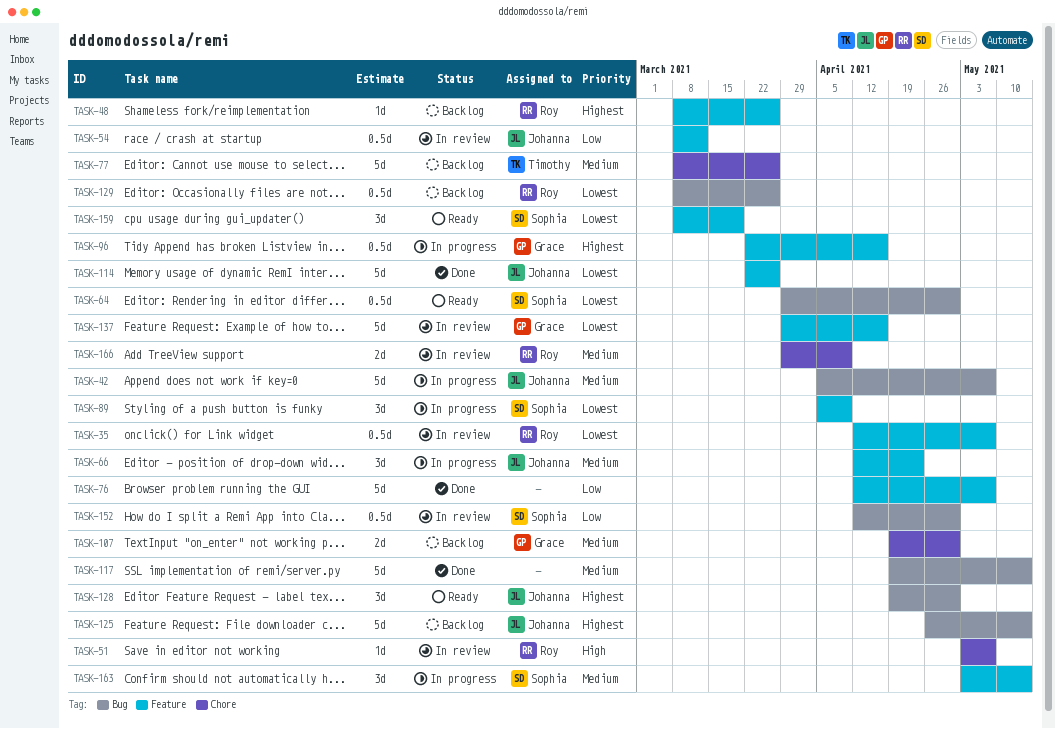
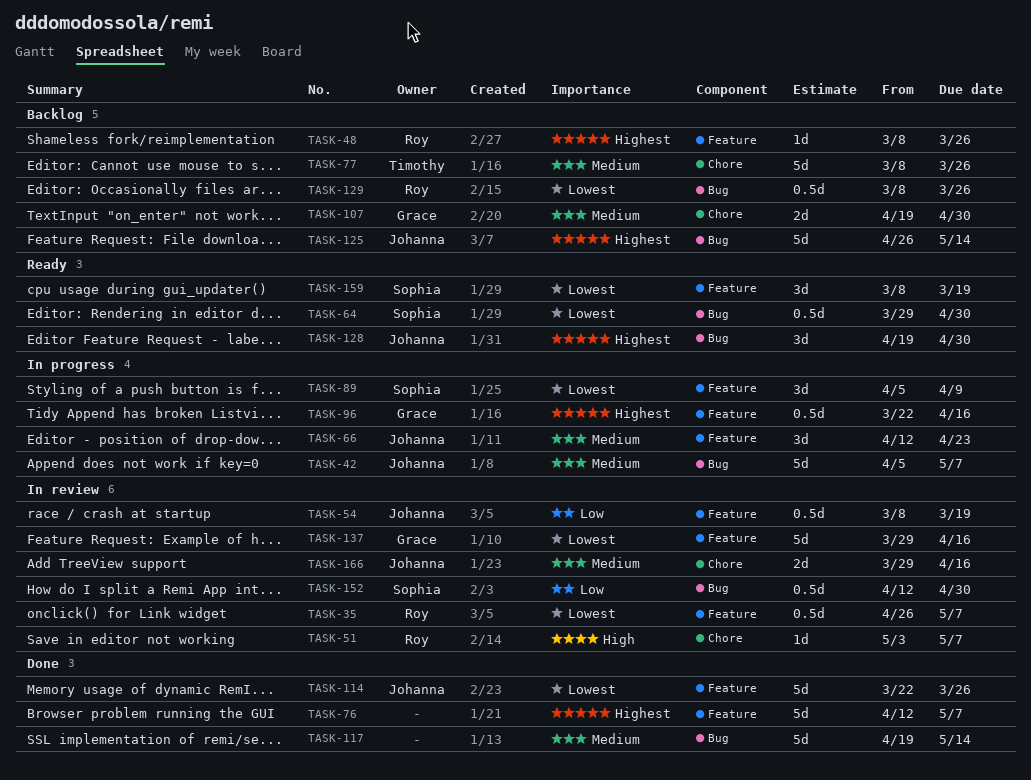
TASK-35, start: Apr 12 -> Apr 26
TASK-54, due: Mar 12 -> Mar 19
TASK-76, priority: Low -> Highest
TASK-163: present -> none
TASK-166, owner: Roy -> Johanna
TASK-166, due: Apr 9 -> Apr 16

